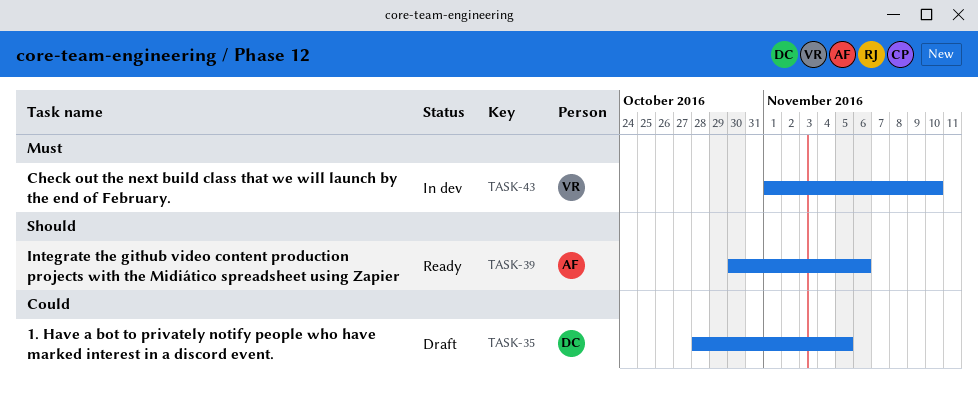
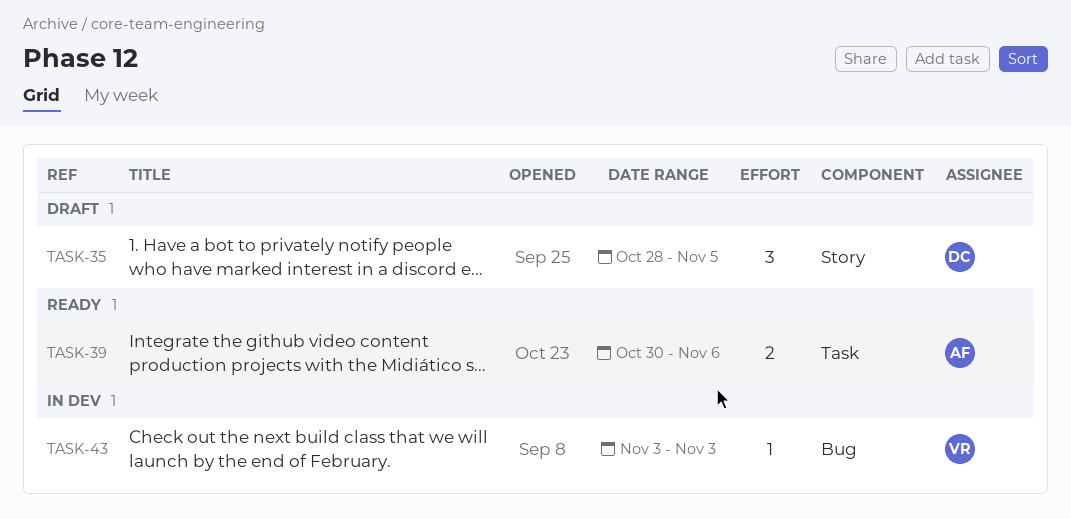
TASK-43, start: Nov 1 -> Nov 3
TASK-43, due: Nov 10 -> Nov 3

